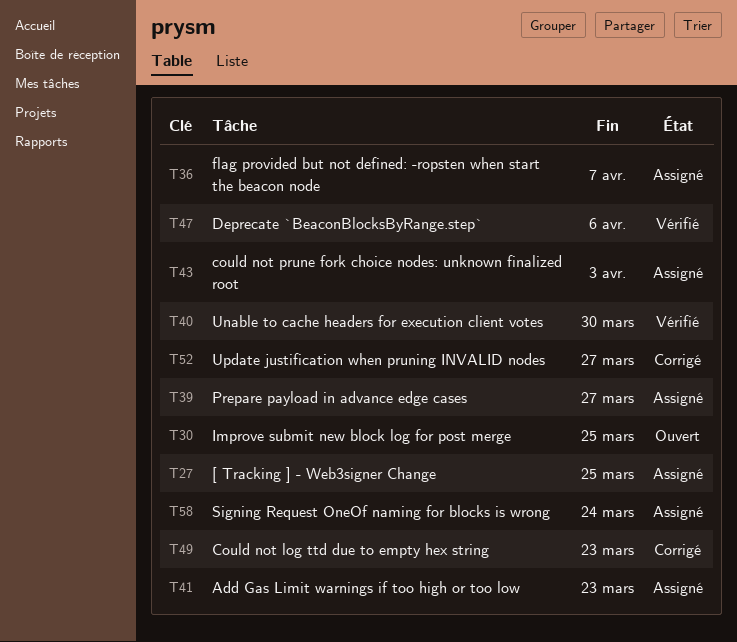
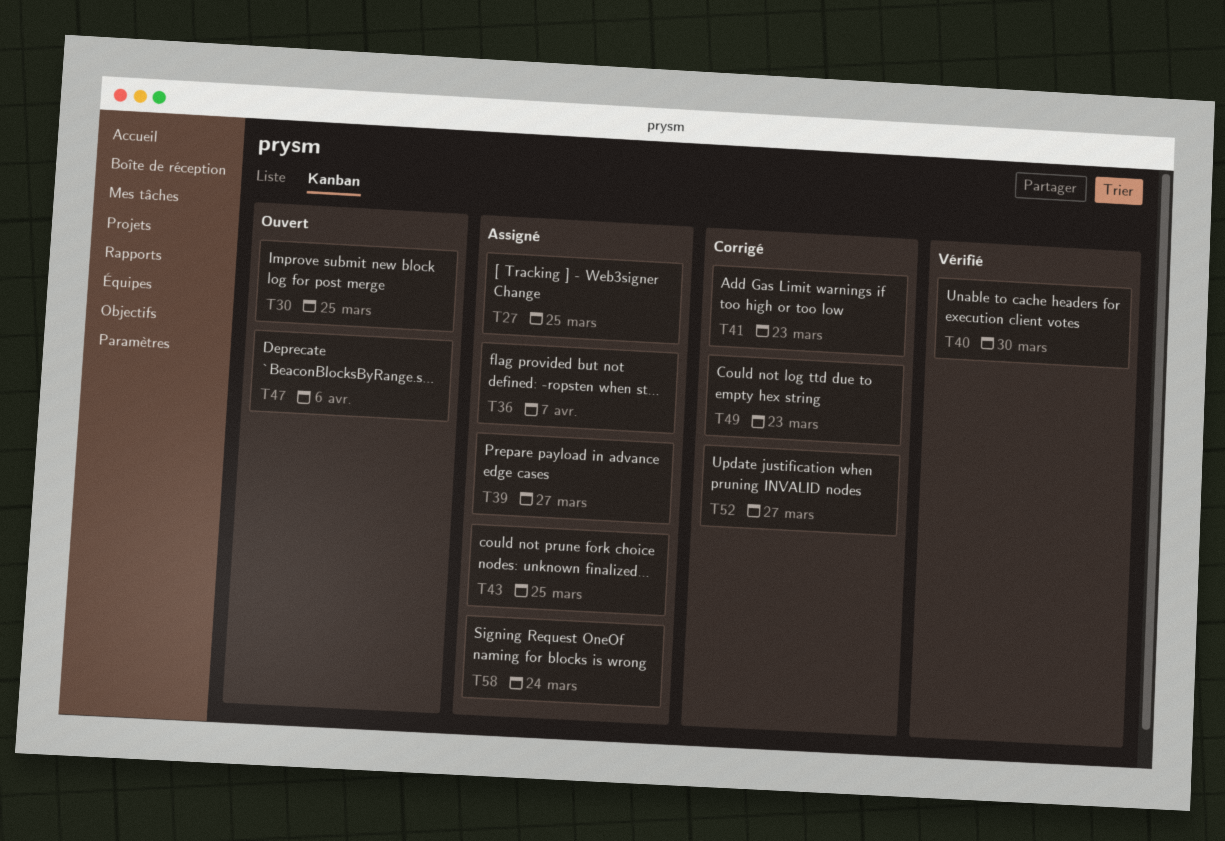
T41, status: Assigné -> Corrigé
T43, due: Apr 3 -> Mar 25
T47, status: Vérifié -> Ouvert

